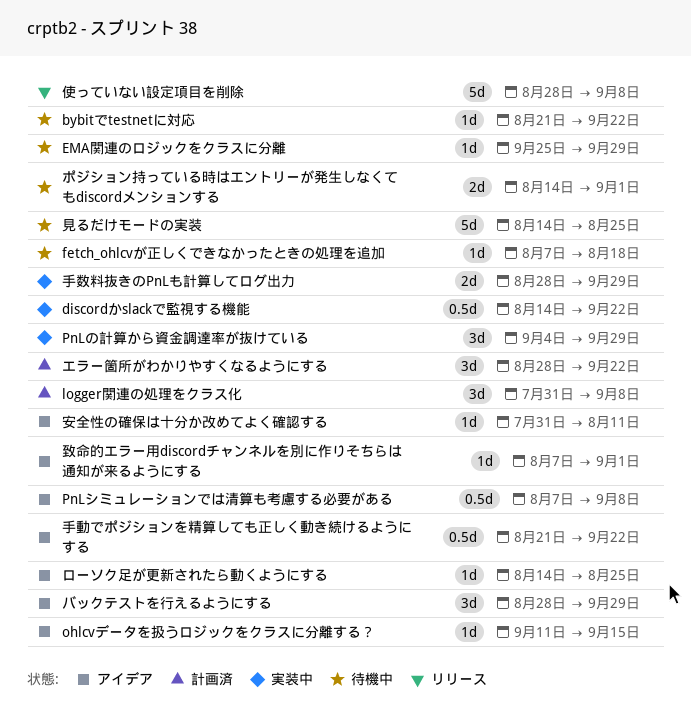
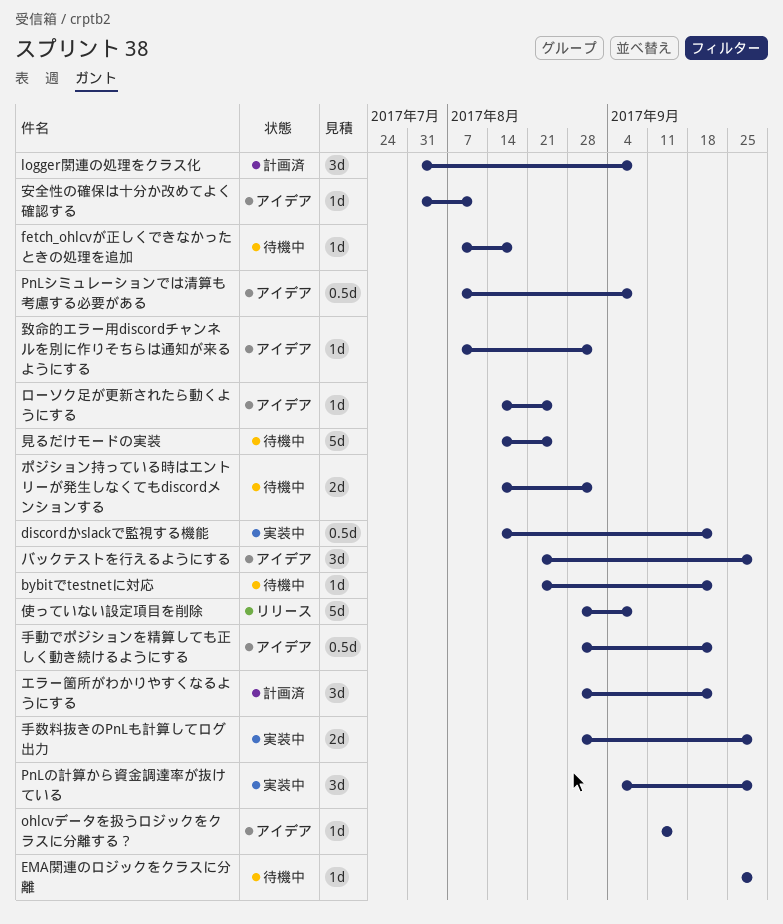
バックテストを行えるようにする, start: Aug 28 -> Aug 21
手動でポジションを精算しても正しく動き続けるようにする, start: Aug 21 -> Aug 28

